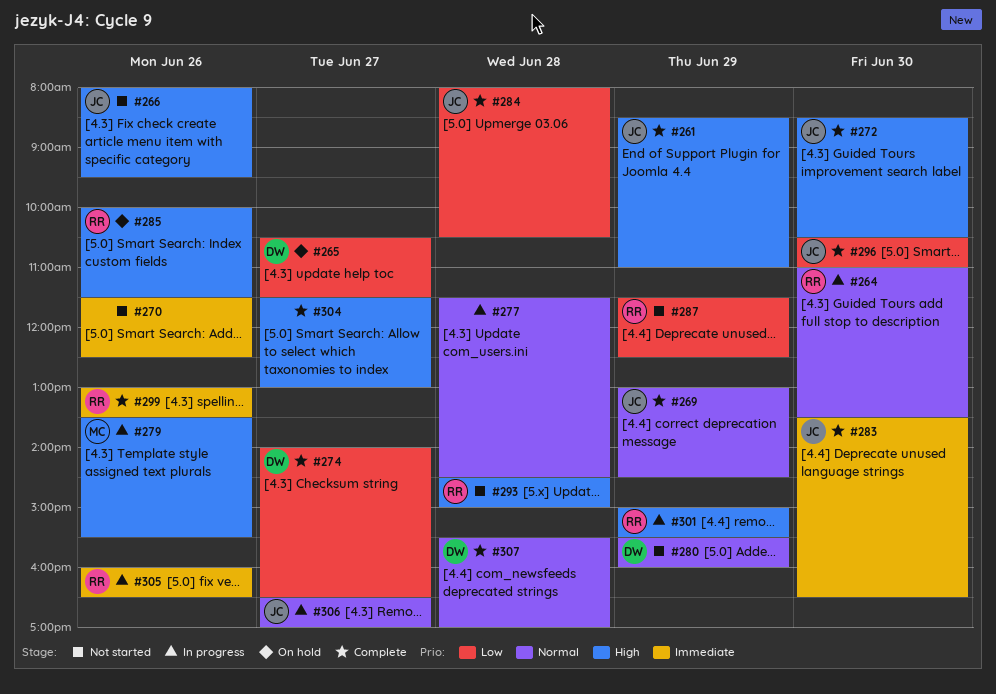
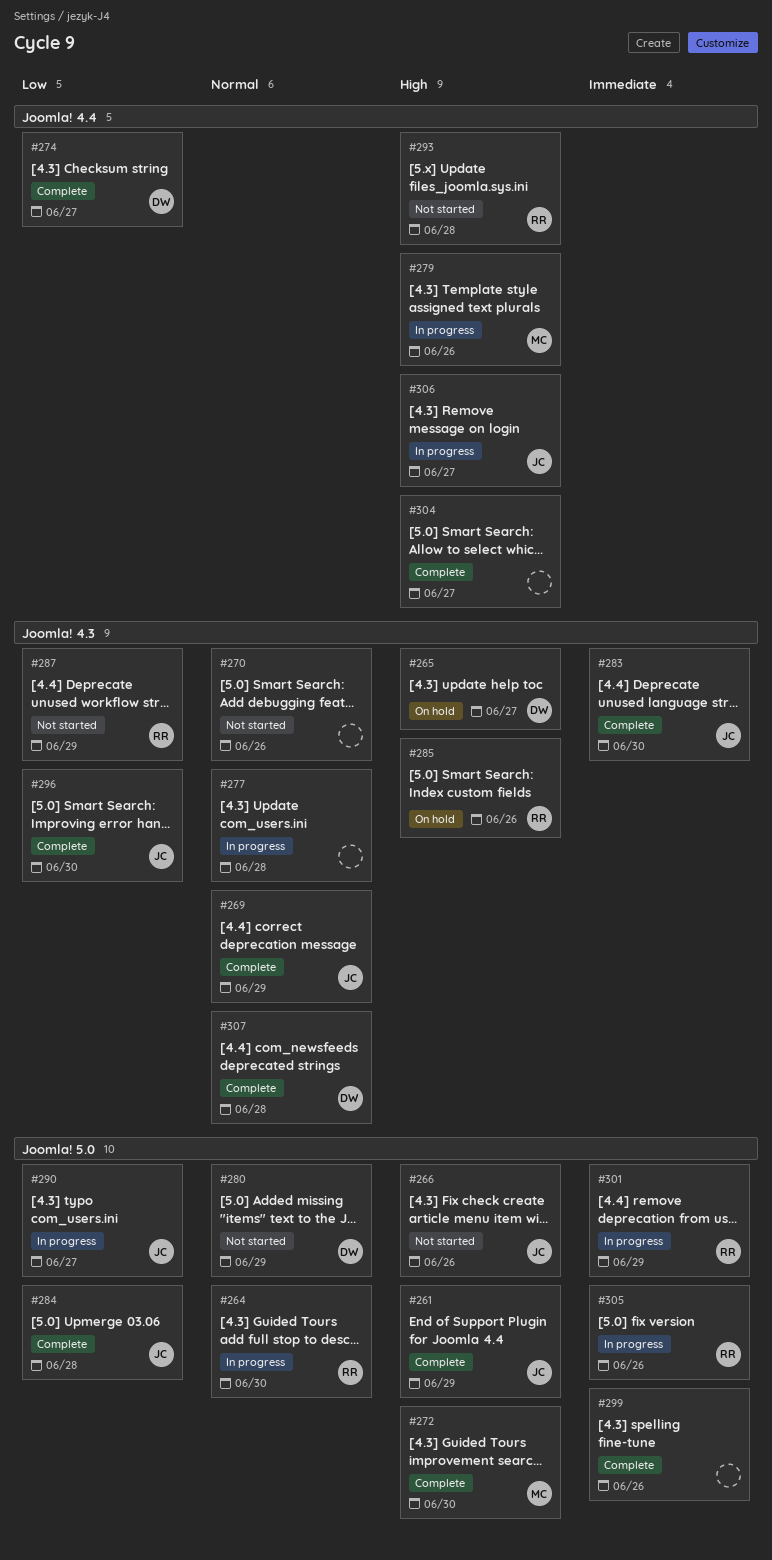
#265, priority: Low -> High
#270, priority: Immediate -> Normal
#272, owner: JC -> MC
#290: none -> present
#299, owner: RR -> none
#301, priority: High -> Immediate
#306, priority: Normal -> High

